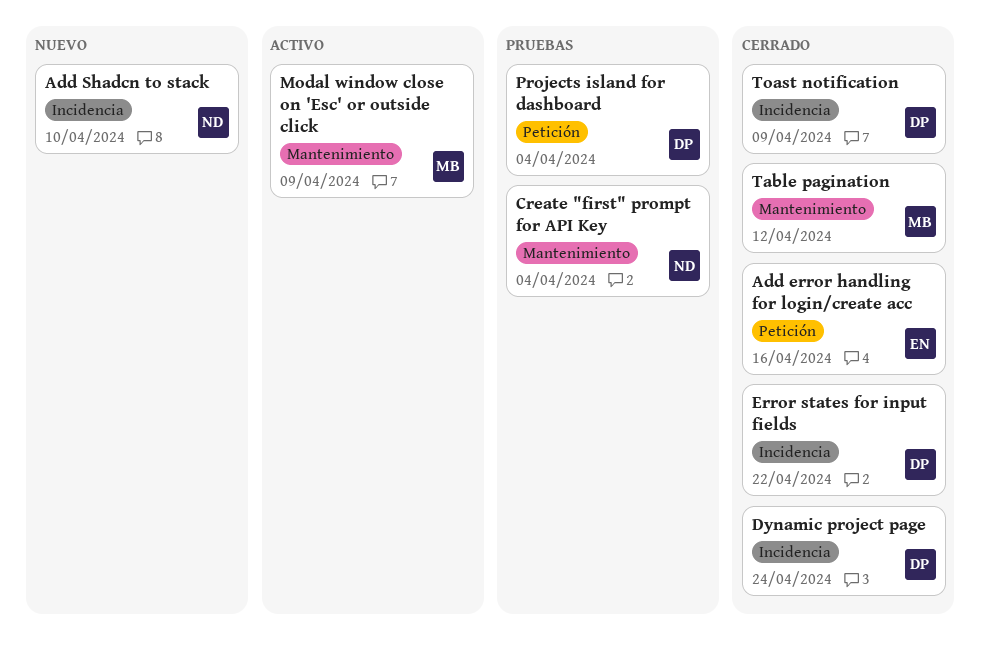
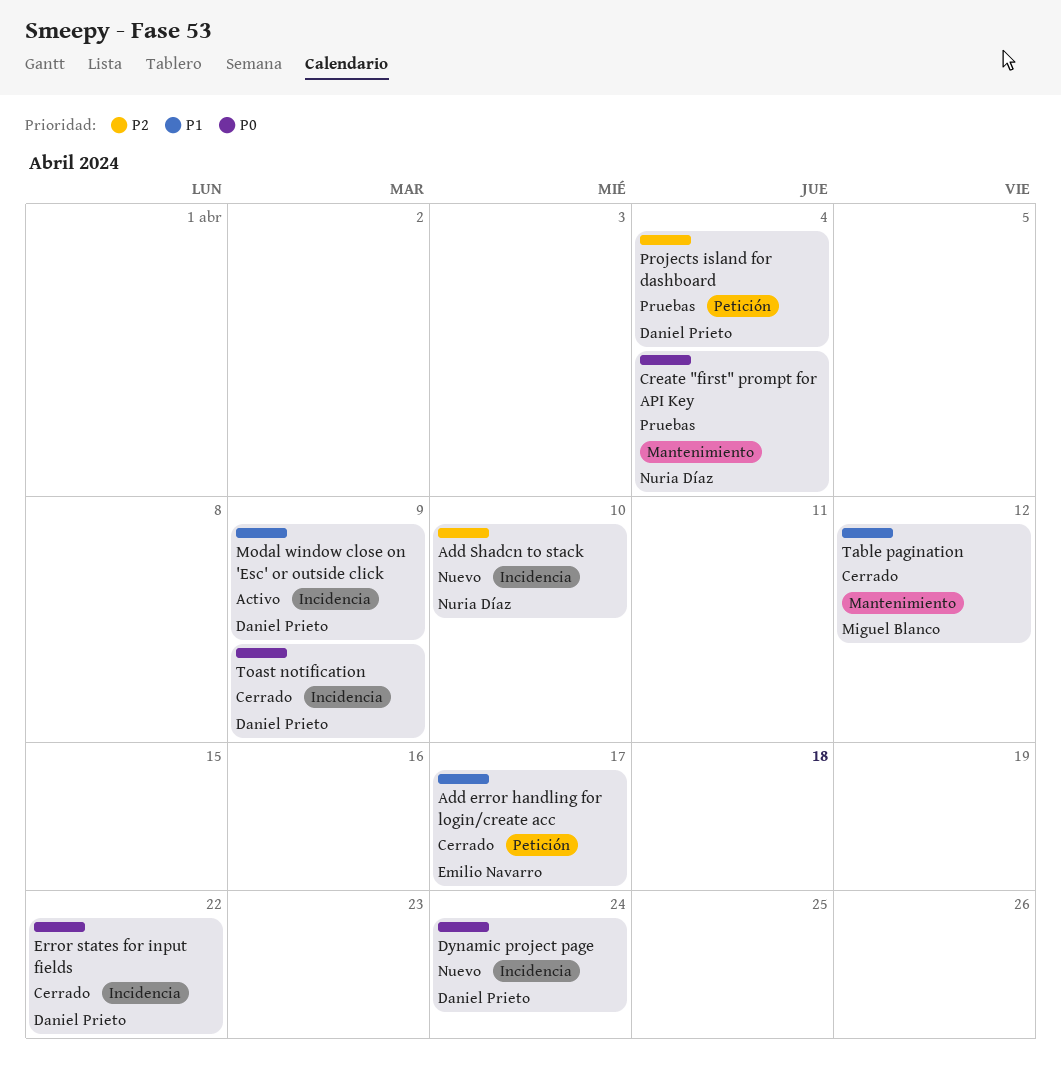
Add error handling for login/create acc, due: Apr 16 -> Apr 17
Dynamic project page, status: Cerrado -> Nuevo
Modal window close on 'Esc' or outside click, owner: Miguel Blanco -> Daniel Prieto
Modal window close on 'Esc' or outside click, label: Mantenimiento -> Incidencia

